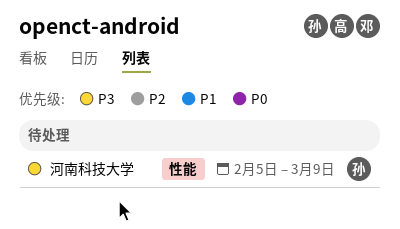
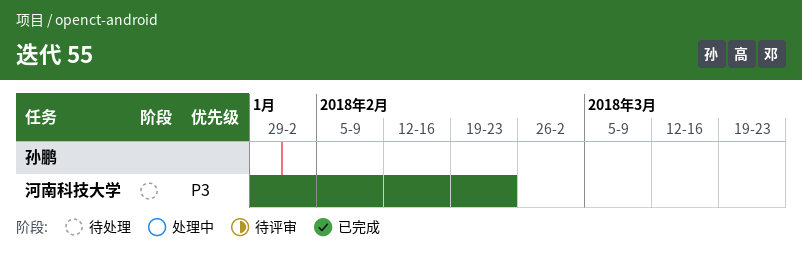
河南科技大学, start: Feb 5 -> Jan 29
河南科技大学, due: Mar 9 -> Feb 23

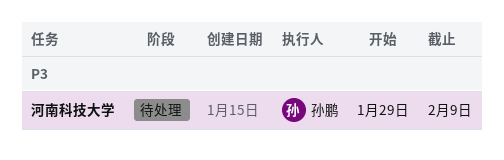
河南科技大学, due: Feb 23 -> Feb 9

